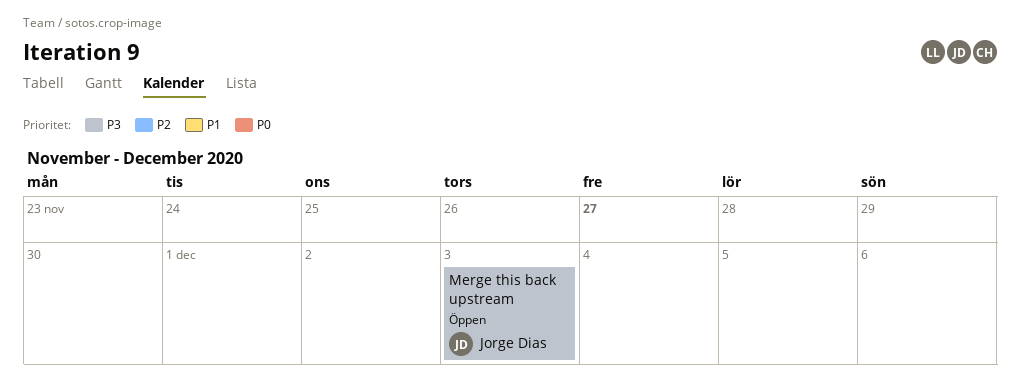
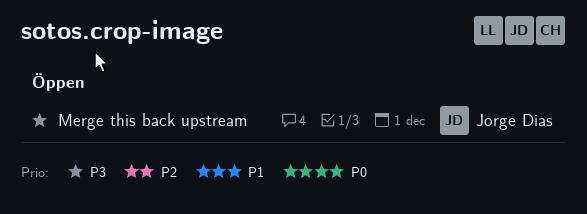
Merge this back upstream, due: Dec 3 -> Dec 1

